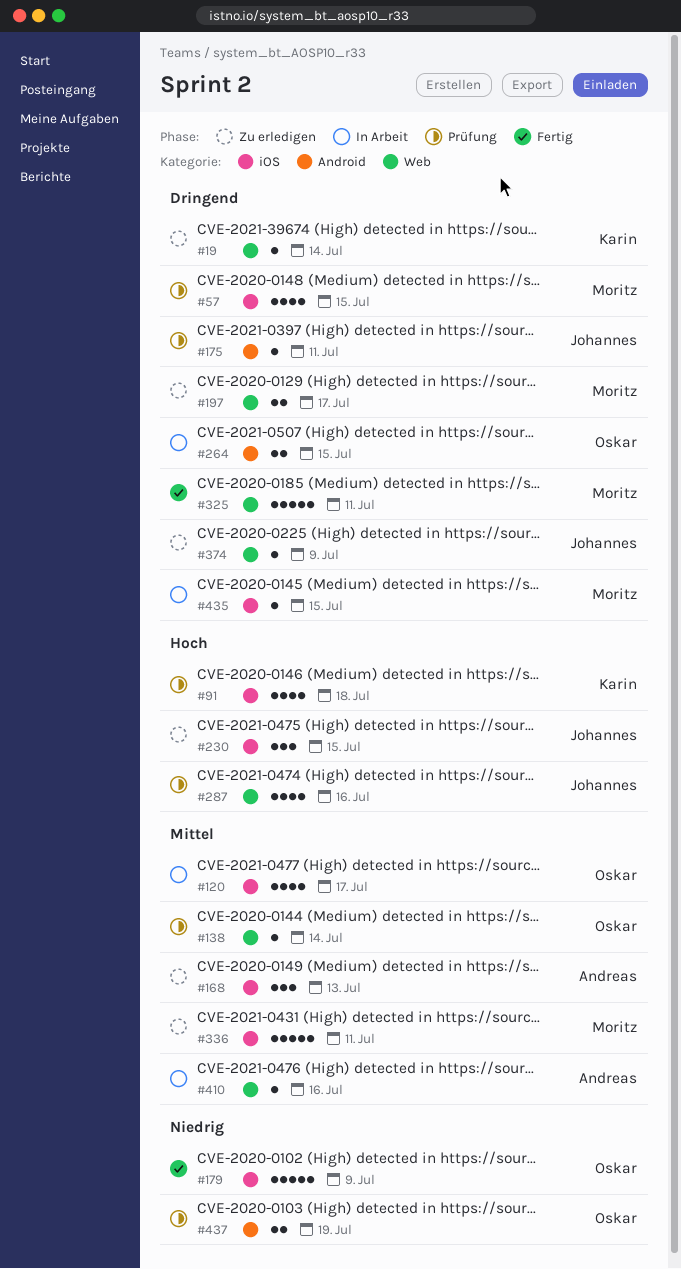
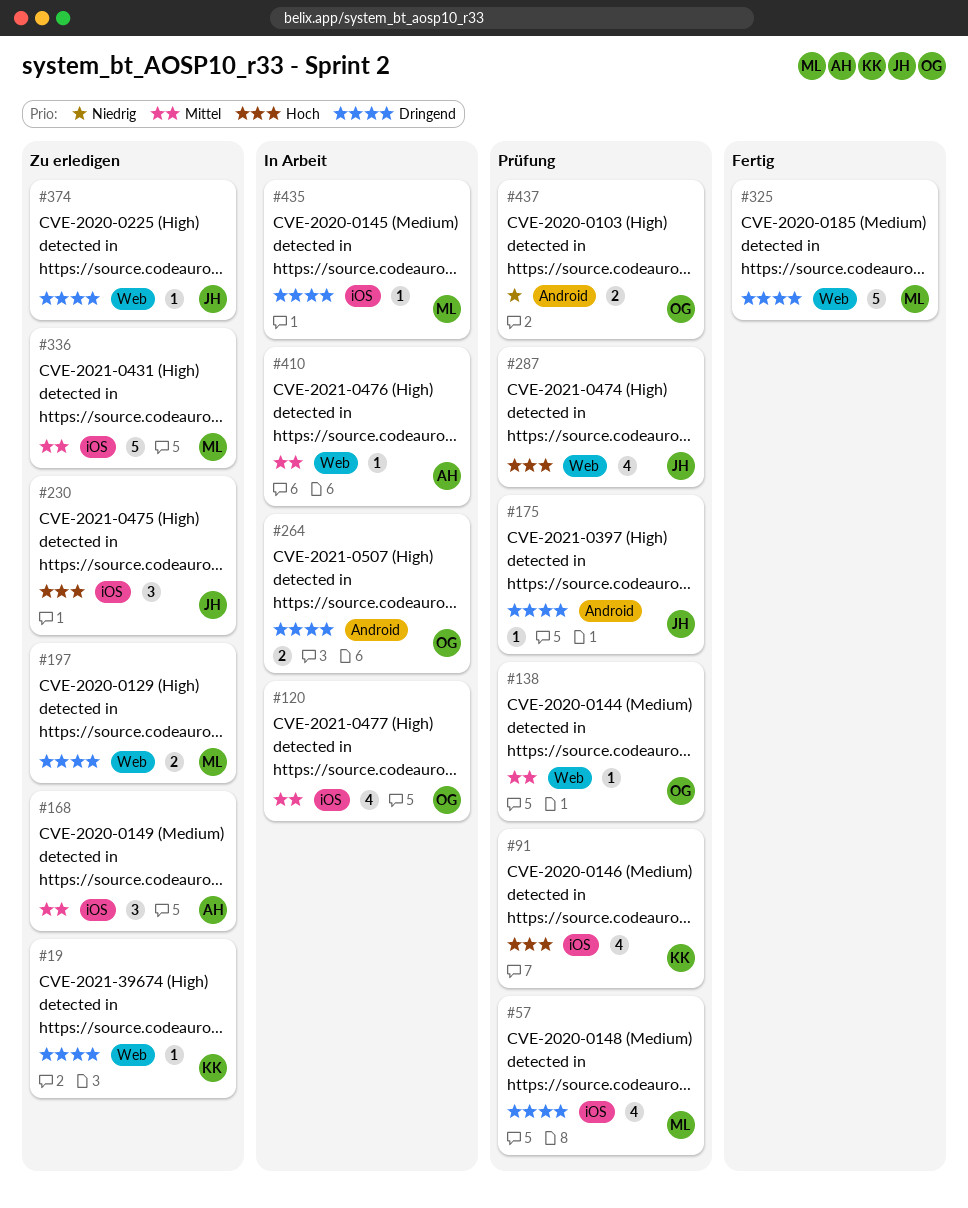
#179: present -> none

